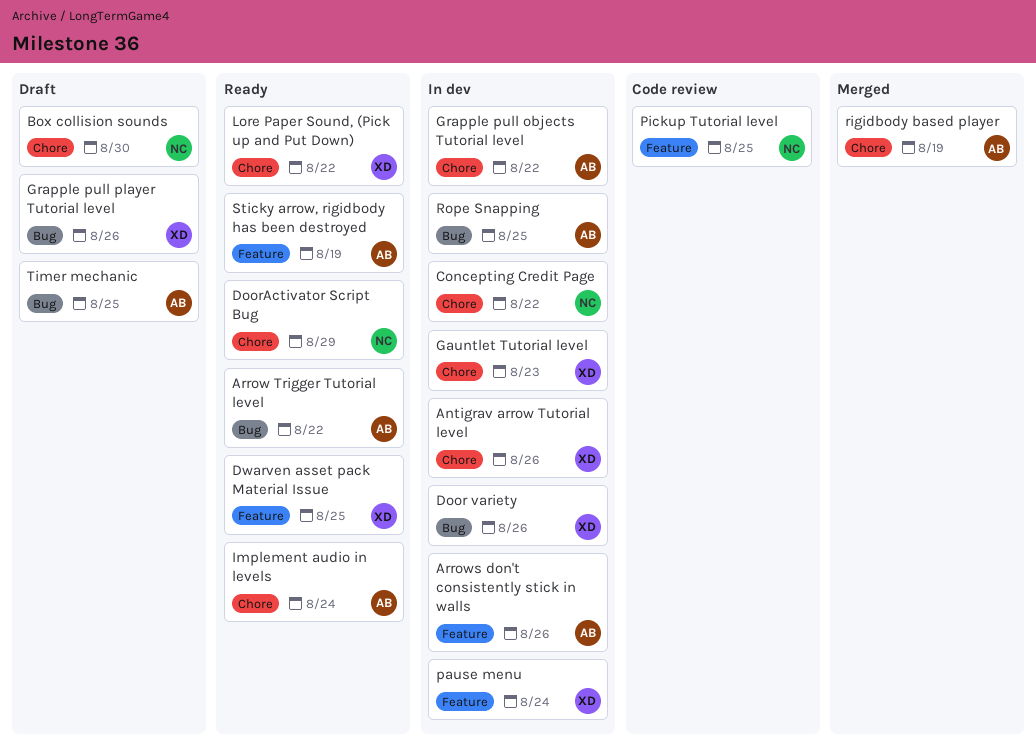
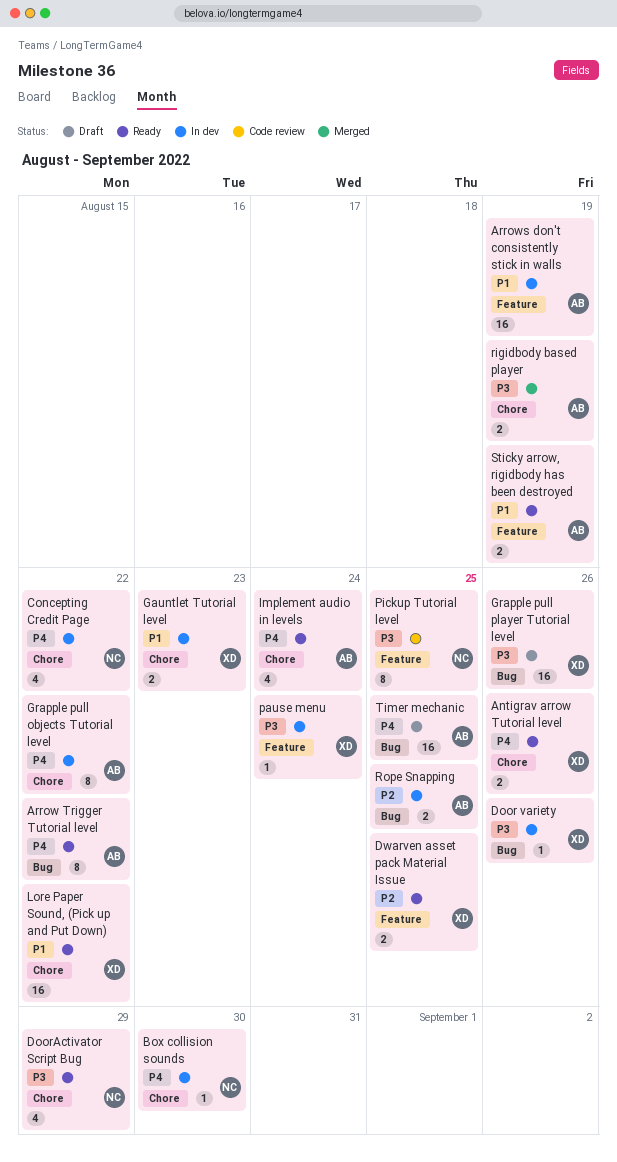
Antigrav arrow Tutorial level, status: In dev -> Ready
Arrows don't consistently stick in walls, due: Aug 26 -> Aug 19
Box collision sounds, status: Draft -> In dev

